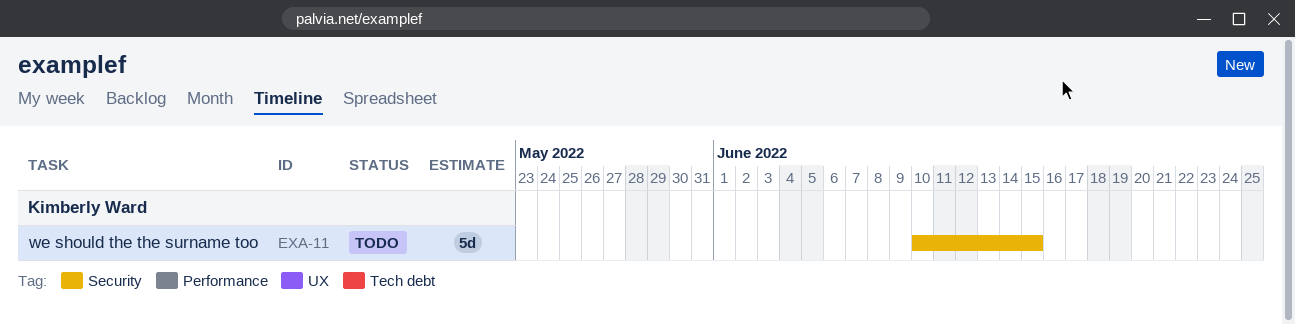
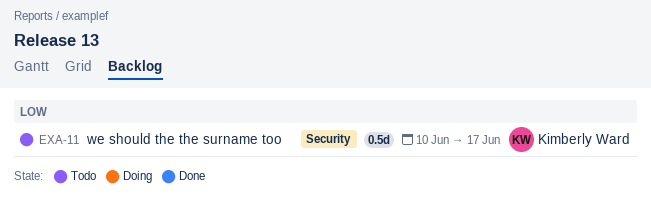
EXA-11, estimate: 5d -> 0.5d
EXA-11, due: Jun 15 -> Jun 17

